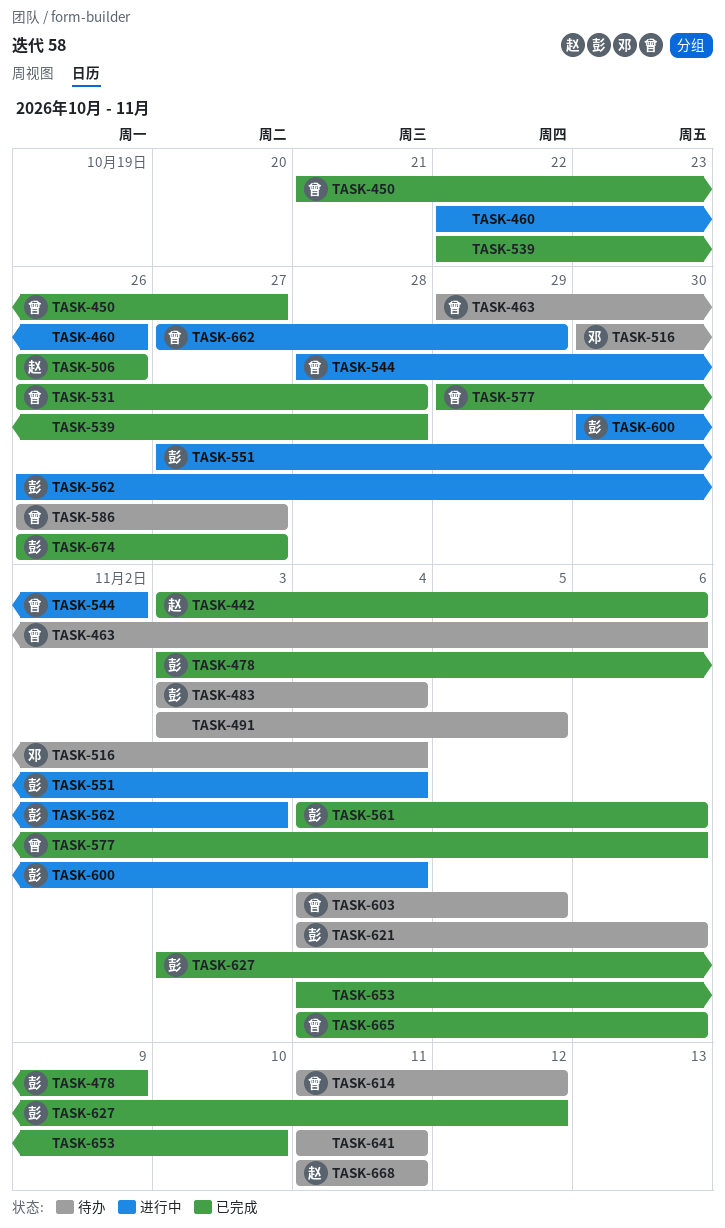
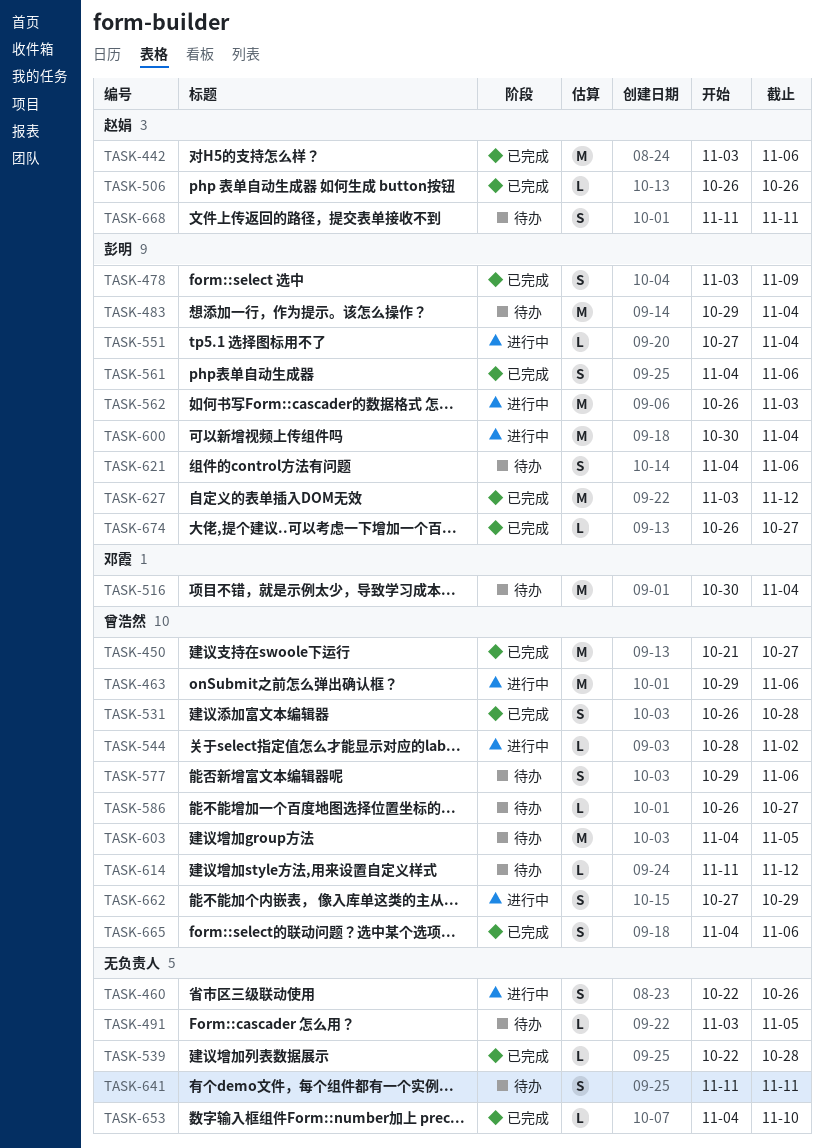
TASK-463, status: 待办 -> 进行中
TASK-483, start: Nov 3 -> Oct 29
TASK-577, status: 已完成 -> 待办

